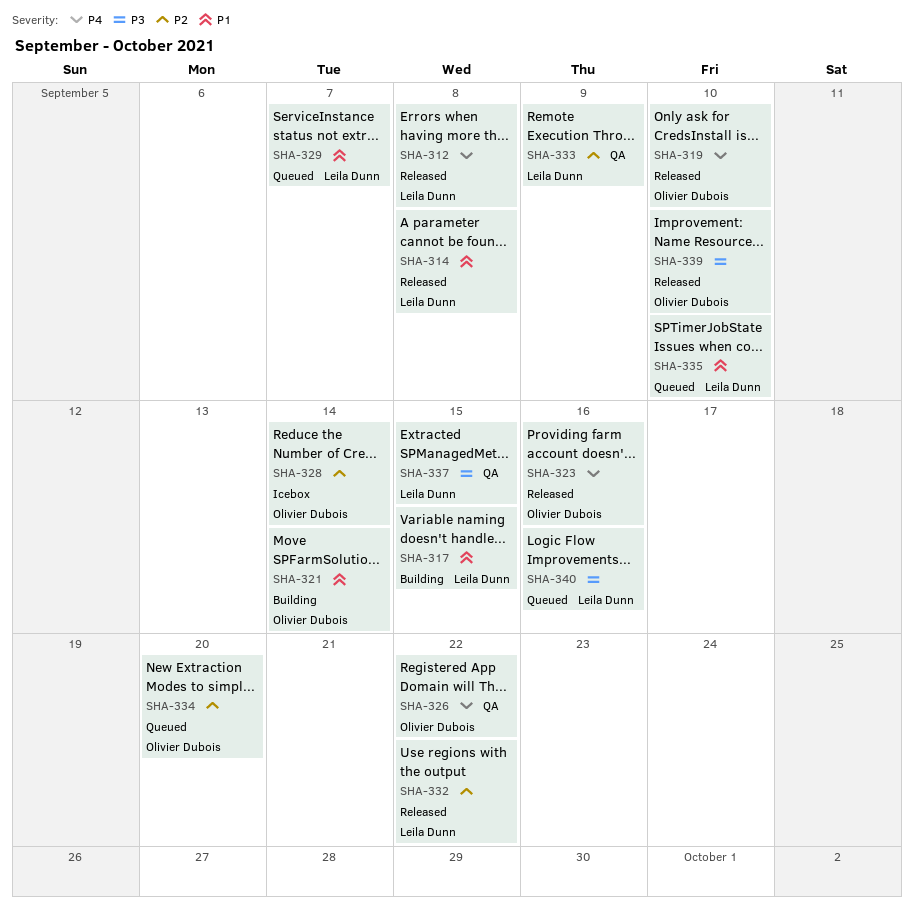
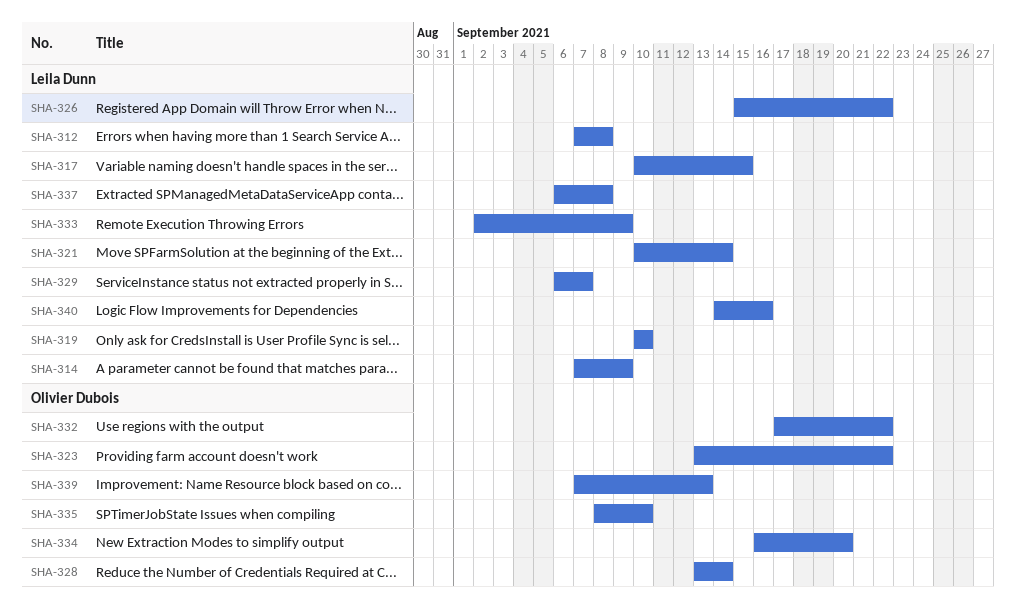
SHA-314, due: Sep 8 -> Sep 9
SHA-319, owner: Olivier Dubois -> Leila Dunn
SHA-321, owner: Olivier Dubois -> Leila Dunn
SHA-323, due: Sep 16 -> Sep 22
SHA-326, owner: Olivier Dubois -> Leila Dunn
SHA-332, owner: Leila Dunn -> Olivier Dubois
SHA-335, owner: Leila Dunn -> Olivier Dubois
SHA-337, due: Sep 15 -> Sep 8
SHA-339, due: Sep 10 -> Sep 13

